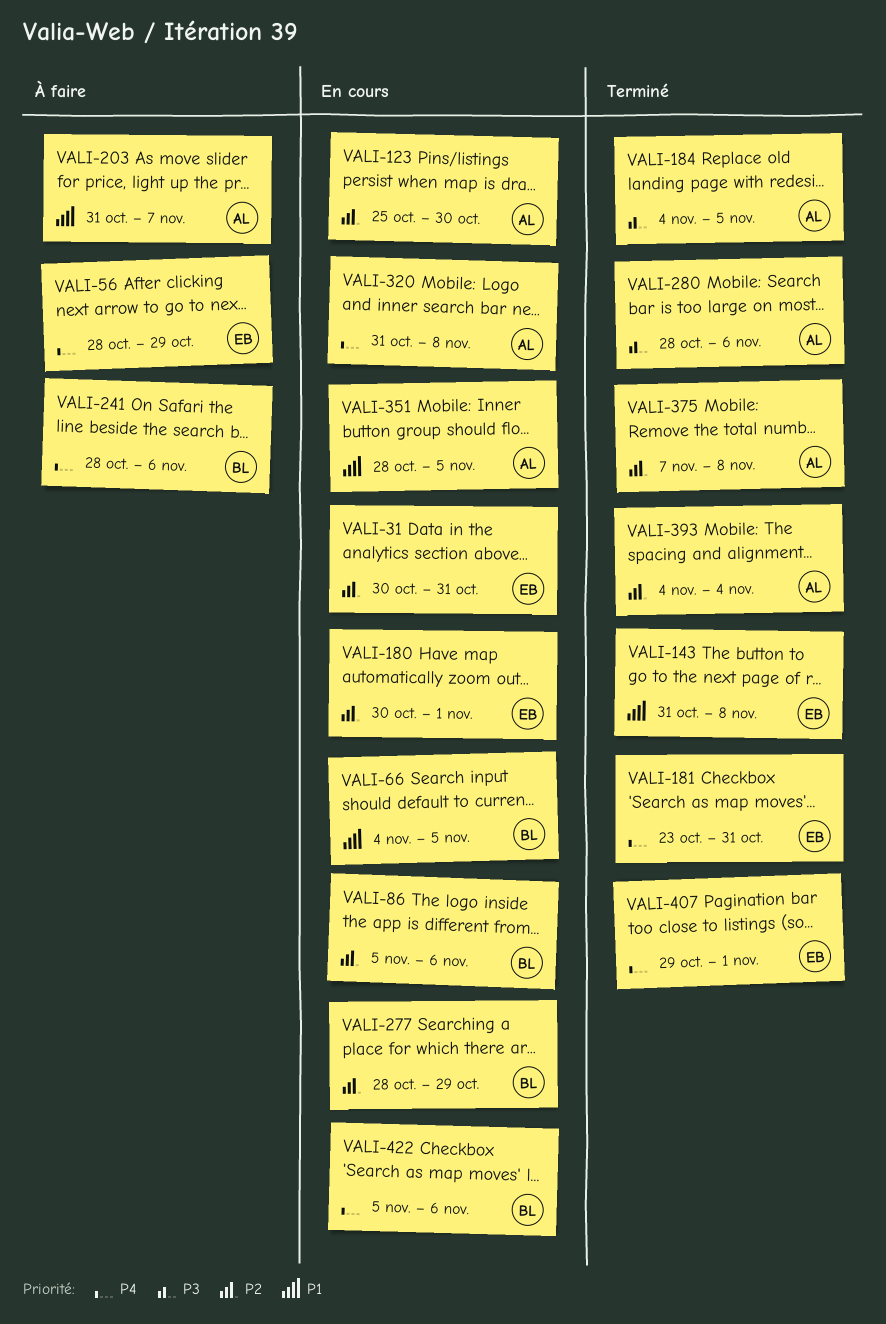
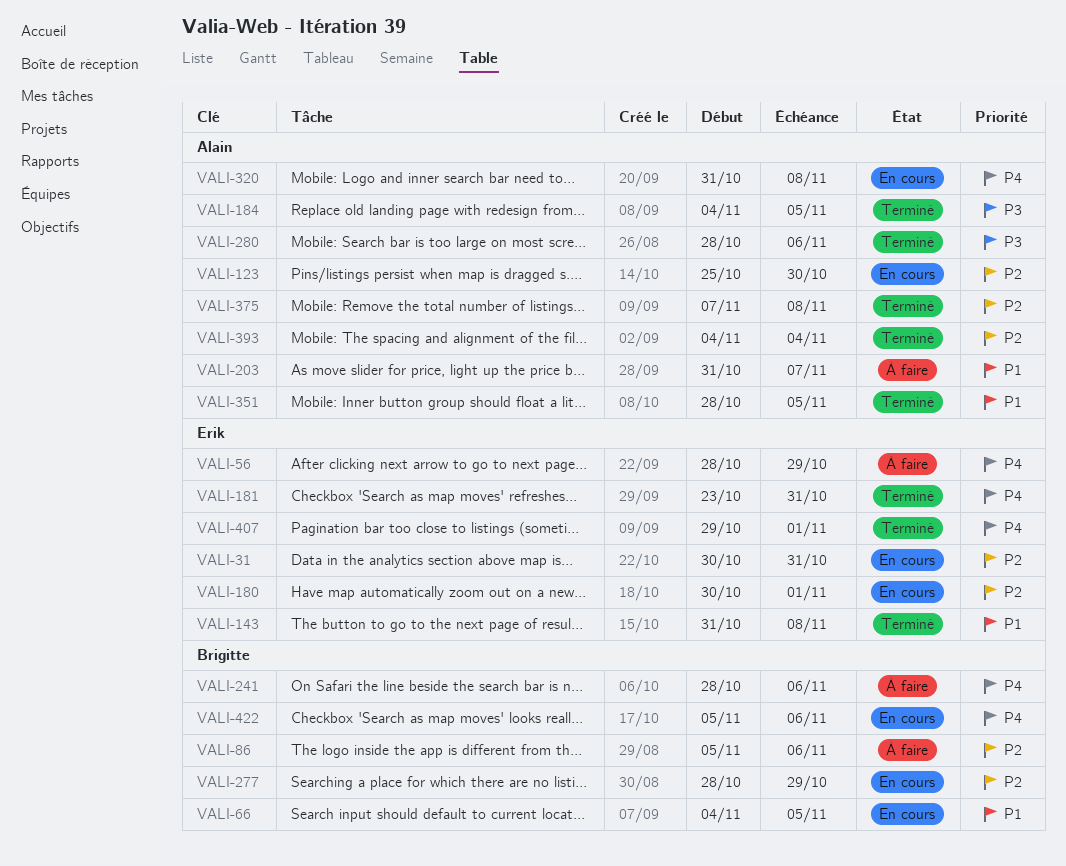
VALI-86, status: En cours -> À faire
VALI-351, status: En cours -> Terminé

